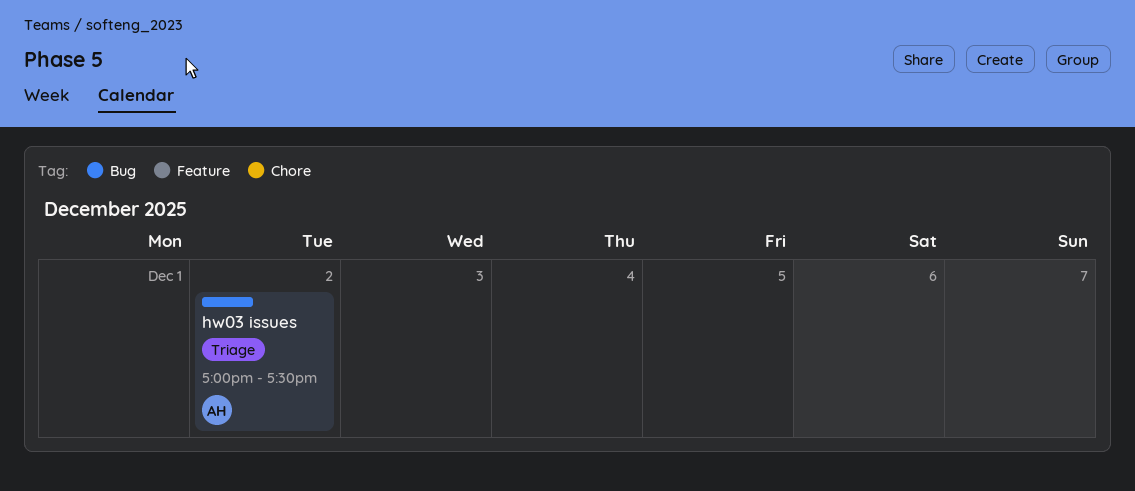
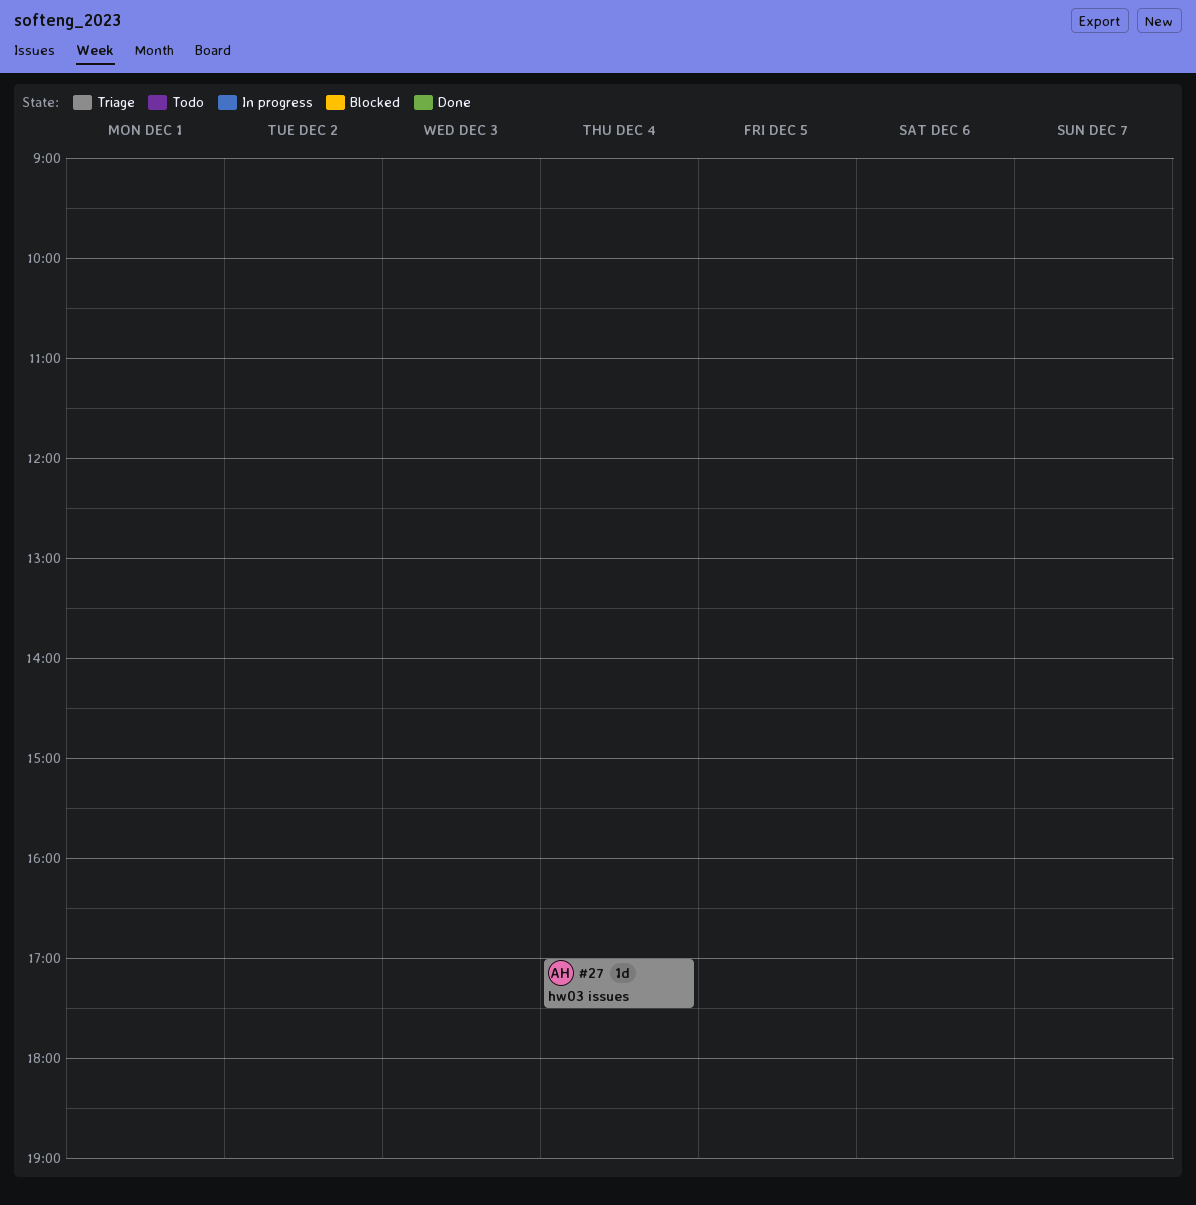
hw03 issues, day: Dec 2 -> Dec 4

